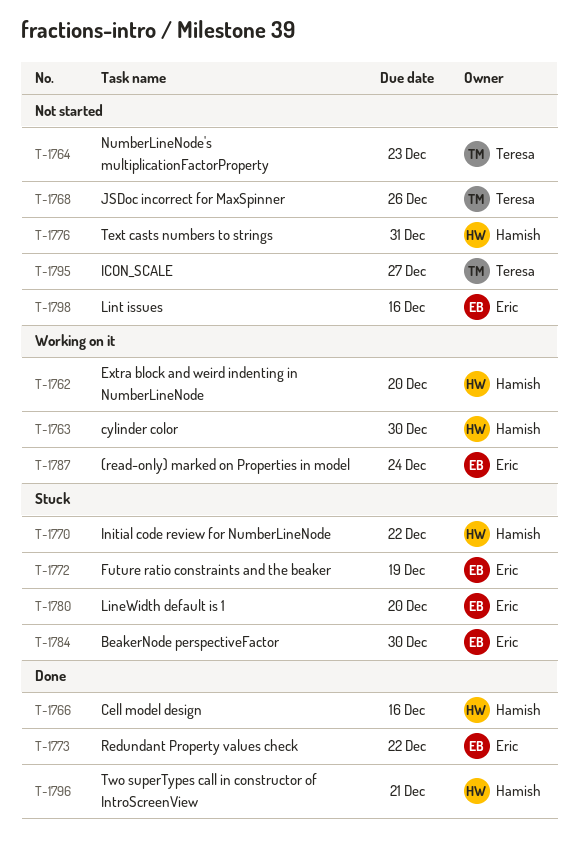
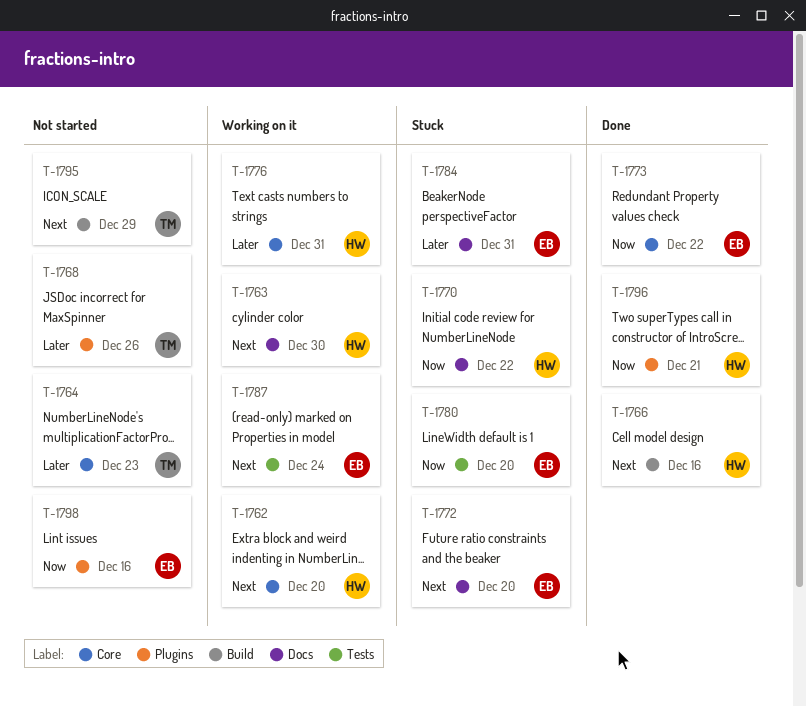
T-1772, due: Dec 19 -> Dec 20
T-1776, status: Not started -> Working on it
T-1784, due: Dec 30 -> Dec 31
T-1795, due: Dec 27 -> Dec 29

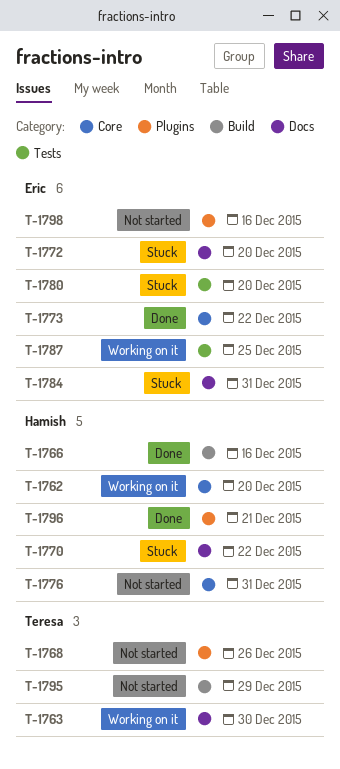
T-1763, owner: Hamish -> Teresa
T-1764: present -> none
T-1776, status: Working on it -> Not started
T-1787, due: Dec 24 -> Dec 25

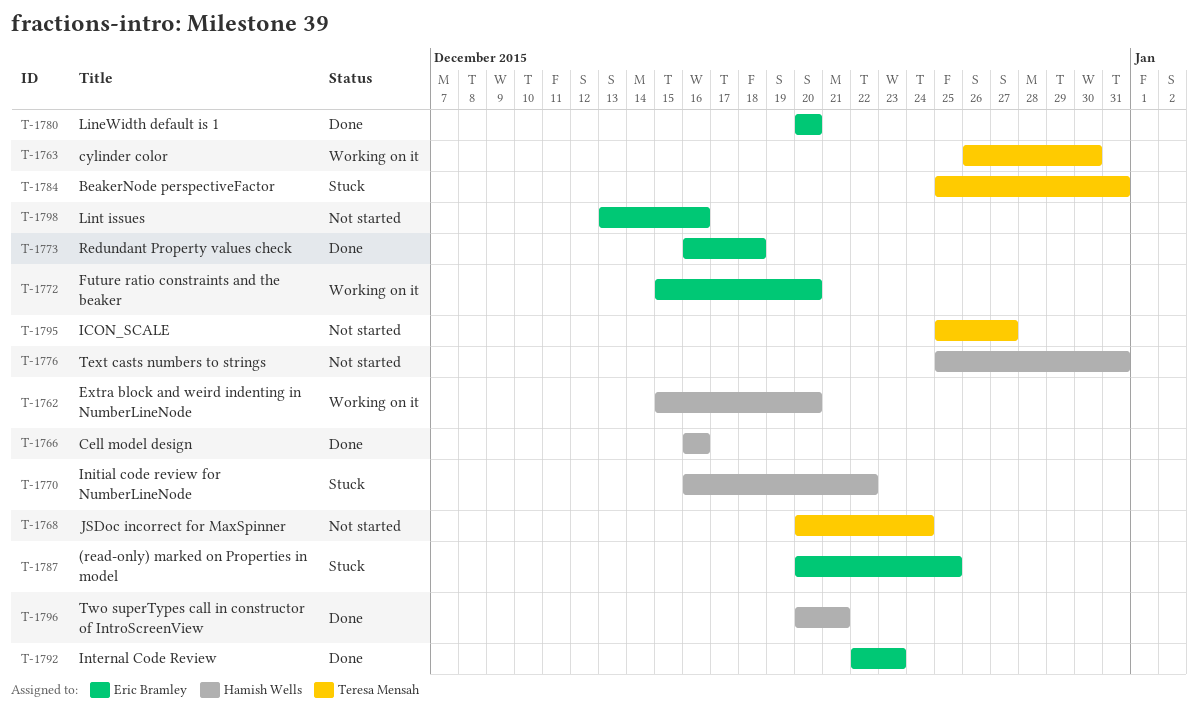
T-1768, due: Dec 26 -> Dec 24
T-1772, status: Stuck -> Working on it
T-1773, due: Dec 22 -> Dec 18
T-1780, status: Stuck -> Done
T-1784, owner: Eric Bramley -> Teresa Mensah
T-1787, status: Working on it -> Stuck
T-1792: none -> present
T-1795, due: Dec 29 -> Dec 27

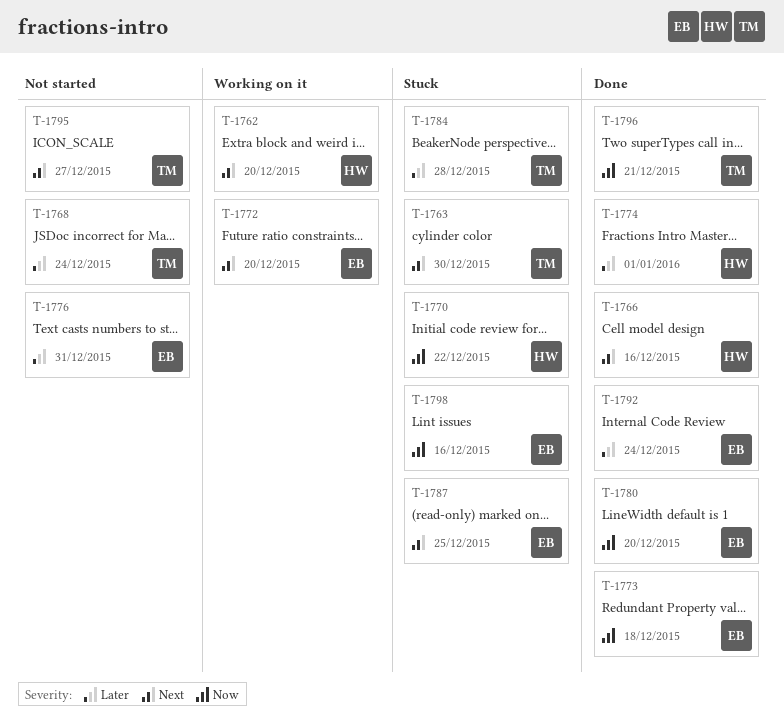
T-1763, status: Working on it -> Stuck
T-1774: none -> present
T-1776, owner: Hamish Wells -> Eric Bramley
T-1784, due: Dec 31 -> Dec 28
T-1792, due: Dec 23 -> Dec 24
T-1796, owner: Hamish Wells -> Teresa Mensah
T-1798, status: Not started -> Stuck

